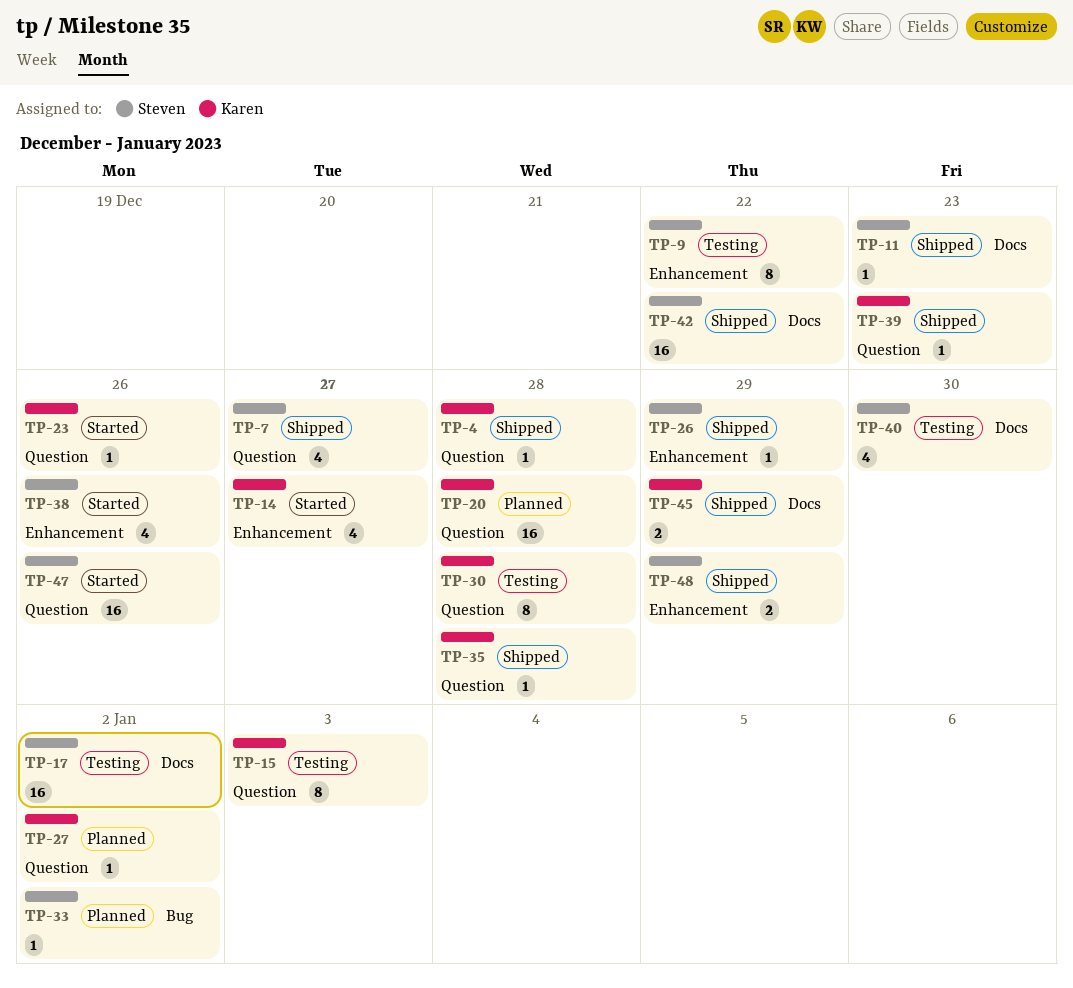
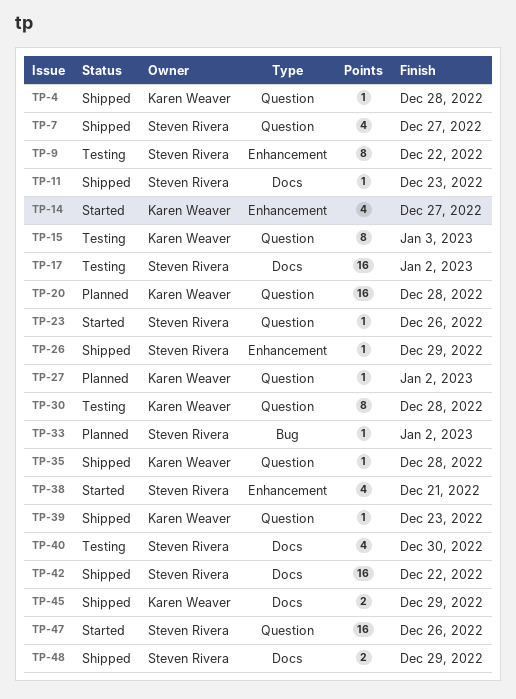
TP-23, owner: Karen Weaver -> Steven Rivera
TP-38, due: Dec 26 -> Dec 21
TP-48, label: Enhancement -> Docs

